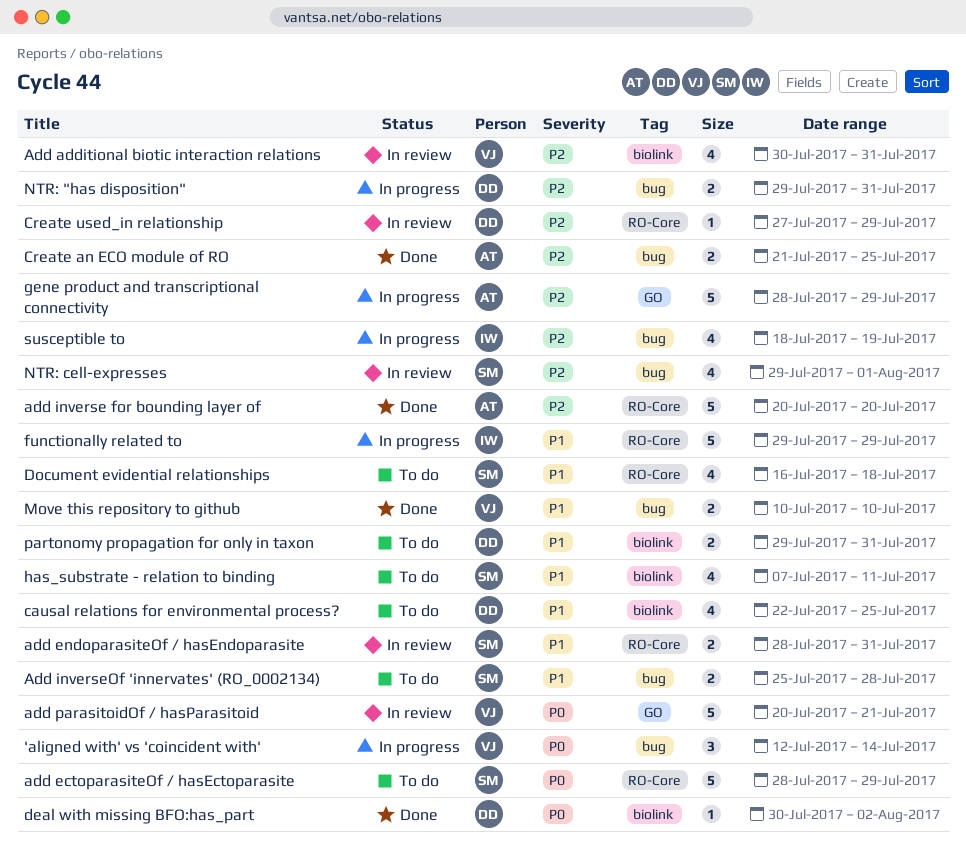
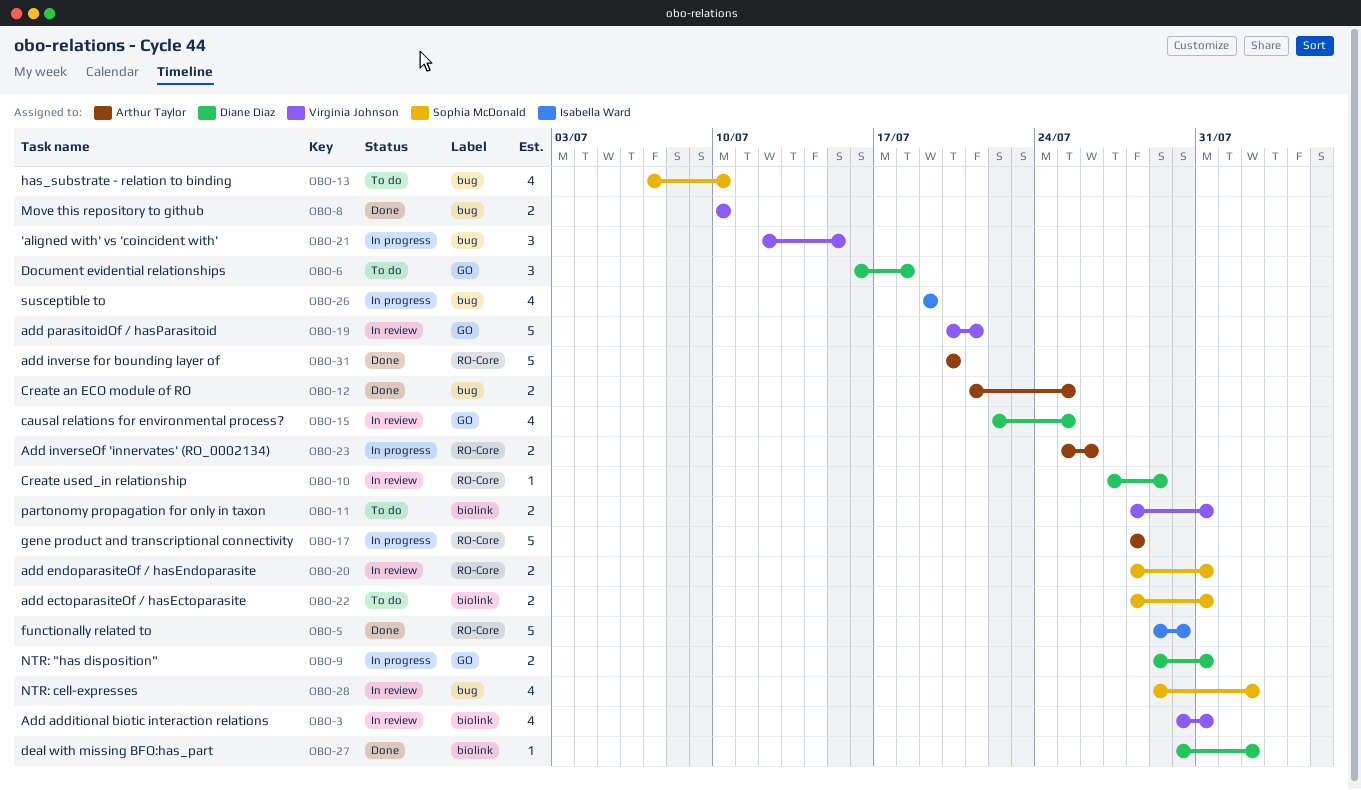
'aligned with' vs 'coincident with', due: Jul 14 -> Jul 15
add ectoparasiteOf / hasEctoparasite, label: RO-Core -> biolink
add ectoparasiteOf / hasEctoparasite, estimate: 5 -> 2
add ectoparasiteOf / hasEctoparasite, due: Jul 29 -> Jul 31
Add inverseOf 'innervates' (RO_0002134), status: To do -> In progress
Add inverseOf 'innervates' (RO_0002134), owner: Sophia McDonald -> Arthur Taylor
Add inverseOf 'innervates' (RO_0002134), label: bug -> RO-Core
Add inverseOf 'innervates' (RO_0002134), due: Jul 28 -> Jul 26
causal relations for environmental process?, status: To do -> In review
causal relations for environmental process?, label: biolink -> GO
Document evidential relationships, owner: Sophia McDonald -> Diane Diaz
Document evidential relationships, label: RO-Core -> GO
Document evidential relationships, estimate: 4 -> 3
functionally related to, status: In progress -> Done
functionally related to, due: Jul 29 -> Jul 30
gene product and transcriptional connectivity, label: GO -> RO-Core
gene product and transcriptional connectivity, due: Jul 29 -> Jul 28
has_substrate - relation to binding, label: biolink -> bug
has_substrate - relation to binding, due: Jul 11 -> Jul 10
NTR: "has disposition", label: bug -> GO
NTR: cell-expresses, due: Aug 1 -> Aug 2
partonomy propagation for only in taxon, owner: Diane Diaz -> Virginia Johnson
partonomy propagation for only in taxon, start: Jul 29 -> Jul 28
susceptible to, start: Jul 18 -> Jul 19

